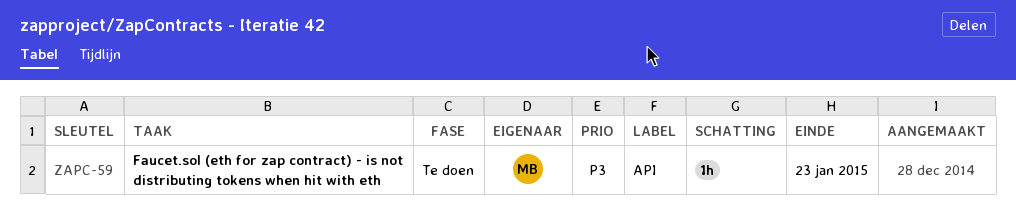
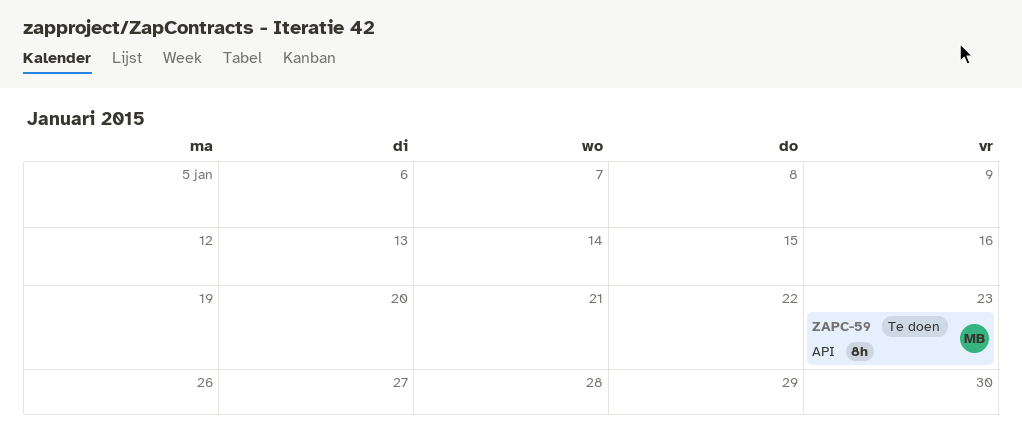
ZAPC-59, estimate: 1h -> 8h

